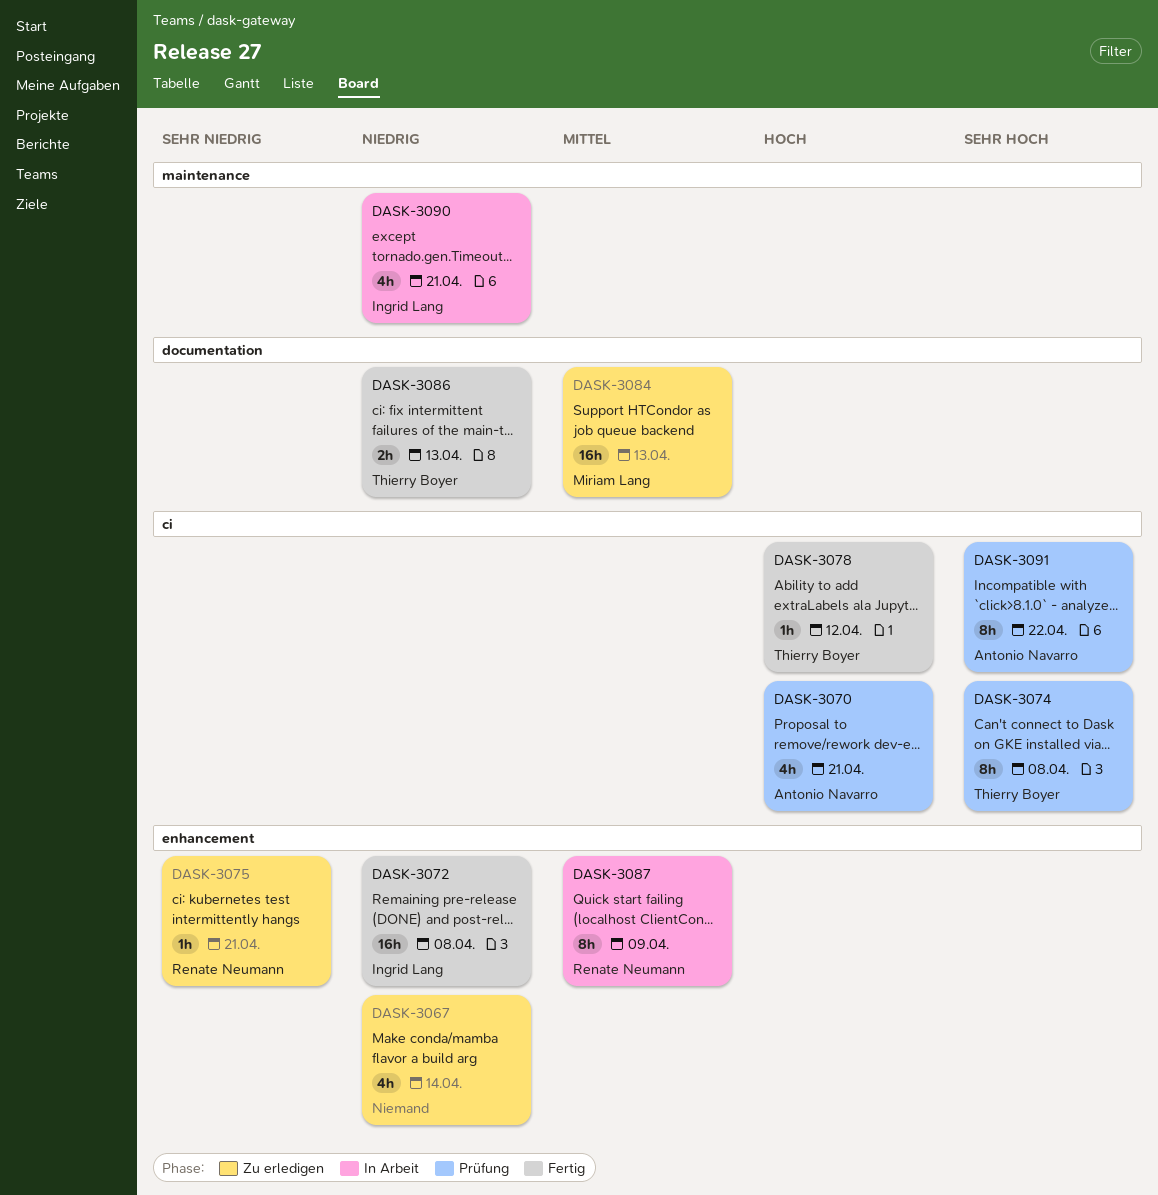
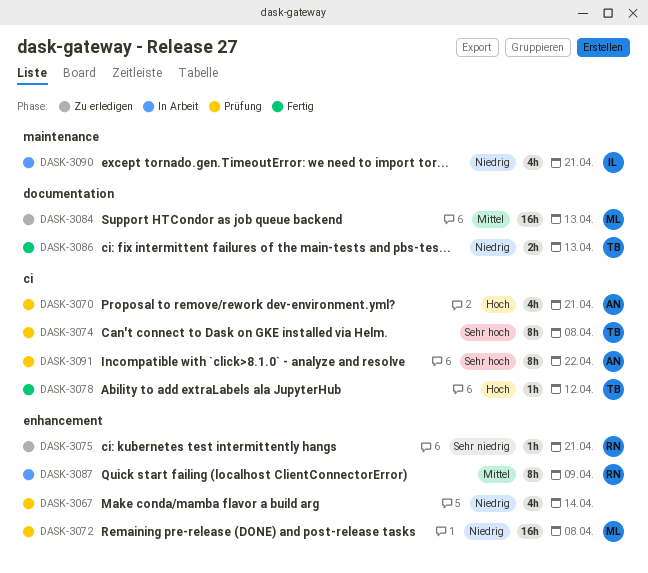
DASK-3067, status: Zu erledigen -> Prüfung
DASK-3072, status: Fertig -> Prüfung
DASK-3072, owner: Ingrid Lang -> Miriam Lang

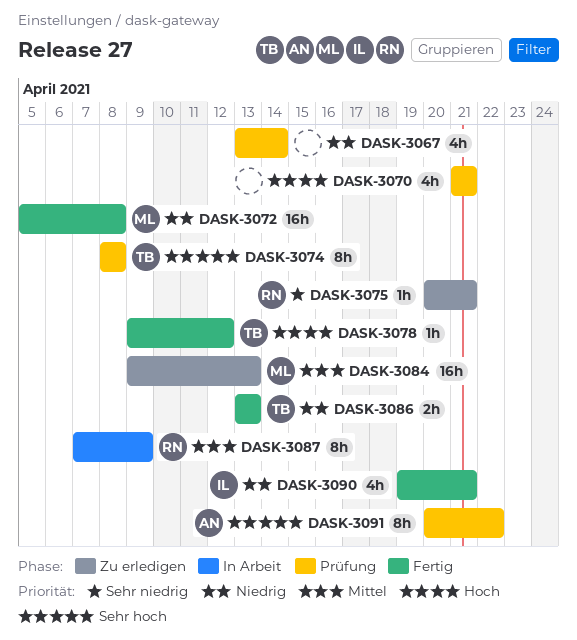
DASK-3070, owner: AN -> none
DASK-3072, status: Prüfung -> Fertig
DASK-3090, status: In Arbeit -> Fertig

